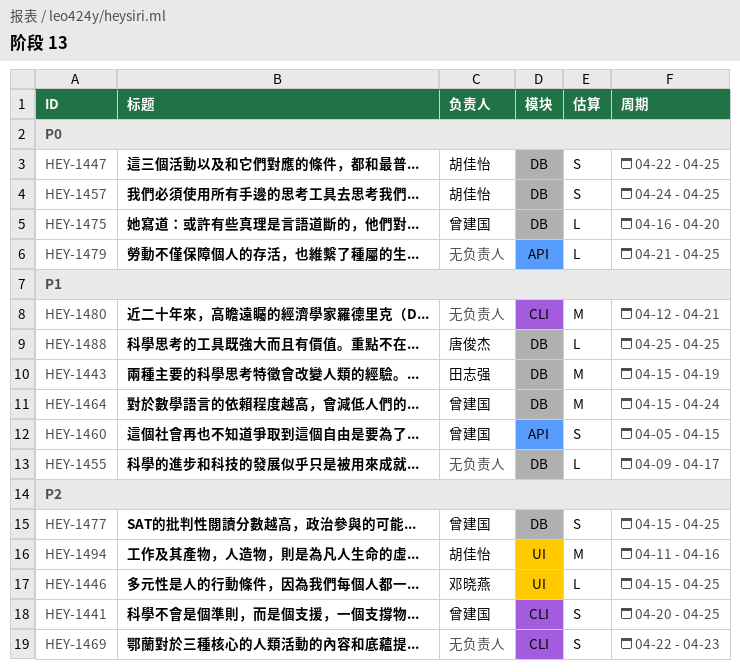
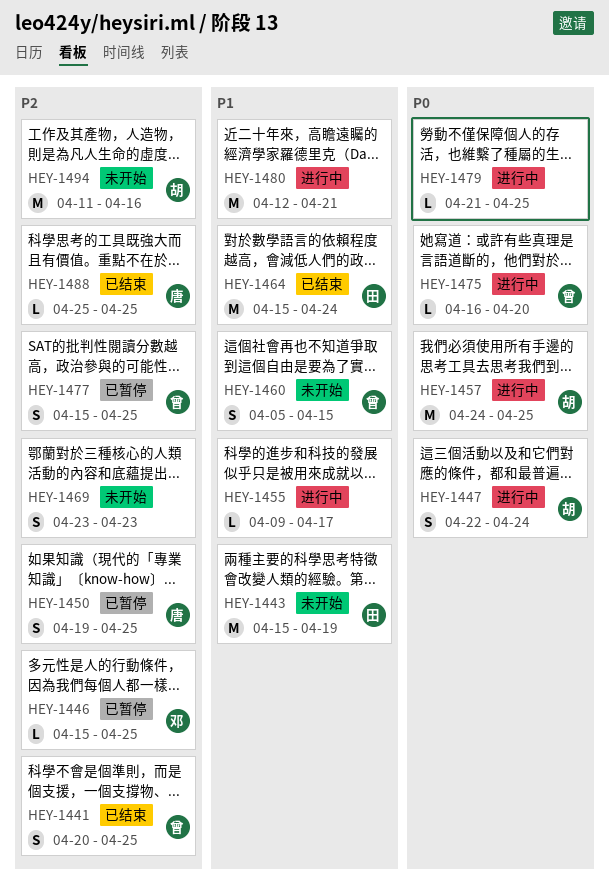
HEY-1447, due: Apr 25 -> Apr 24
HEY-1450: none -> present
HEY-1457, estimate: S -> M
HEY-1464, owner: 曾建国 -> 田志强
HEY-1469, start: Apr 22 -> Apr 23
HEY-1488, priority: P1 -> P2

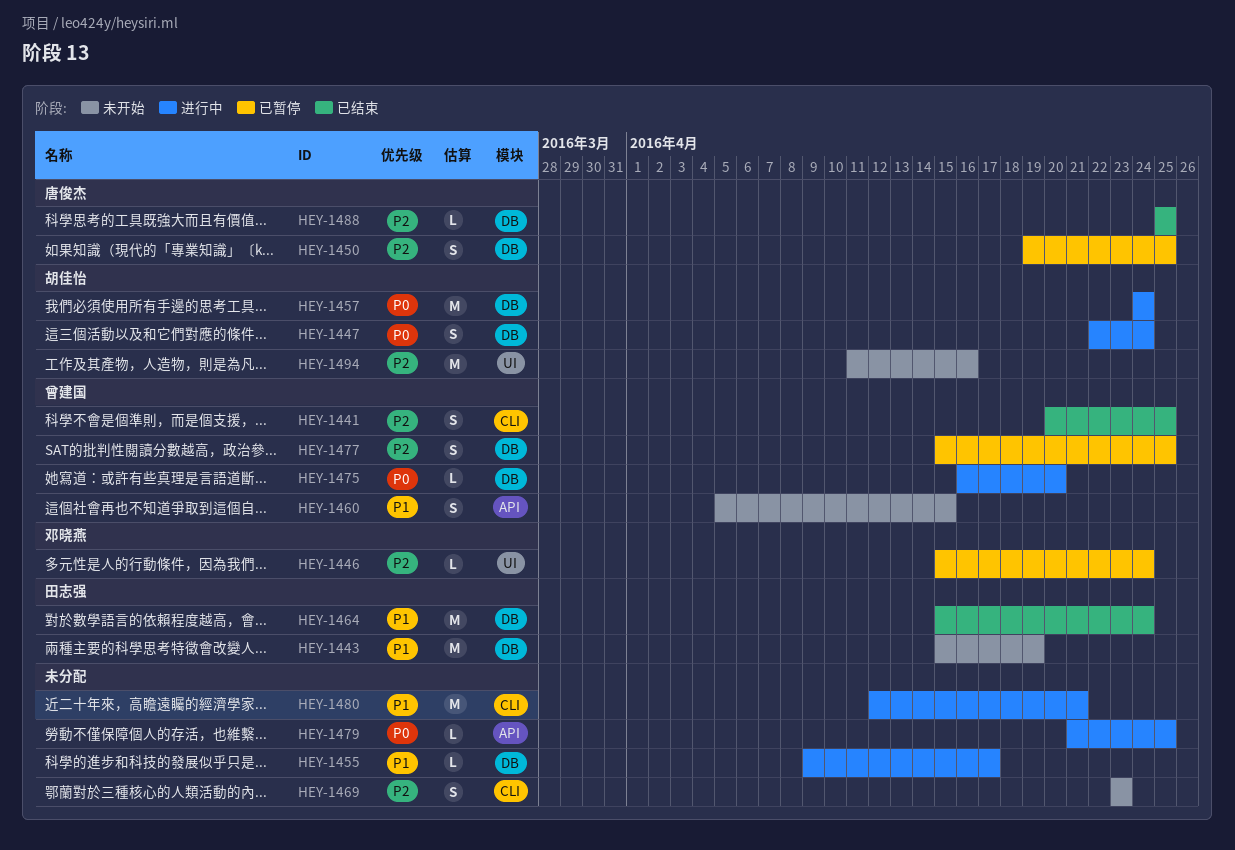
HEY-1446, due: Apr 25 -> Apr 24
HEY-1457, due: Apr 25 -> Apr 24

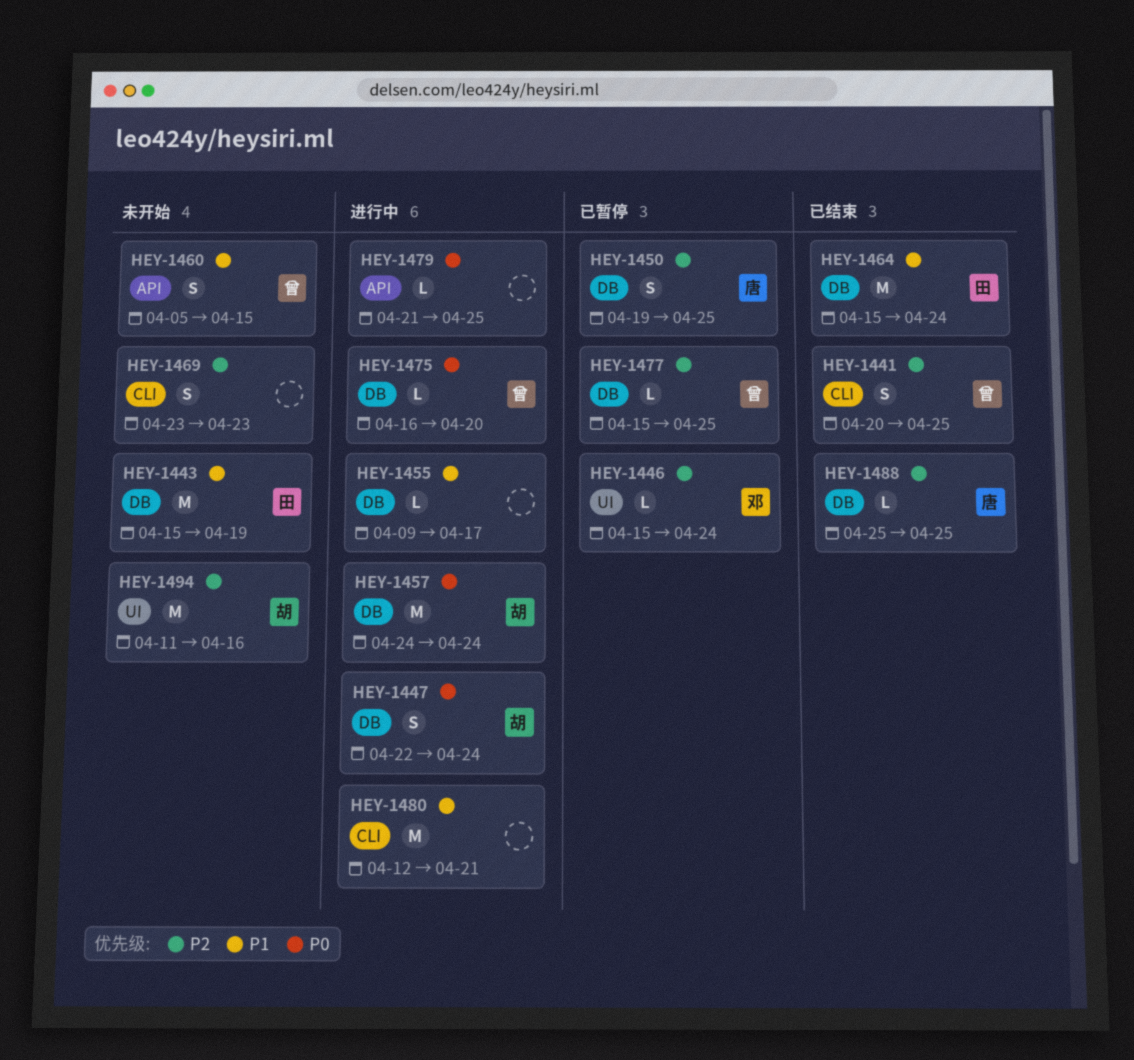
HEY-1477, estimate: S -> L

